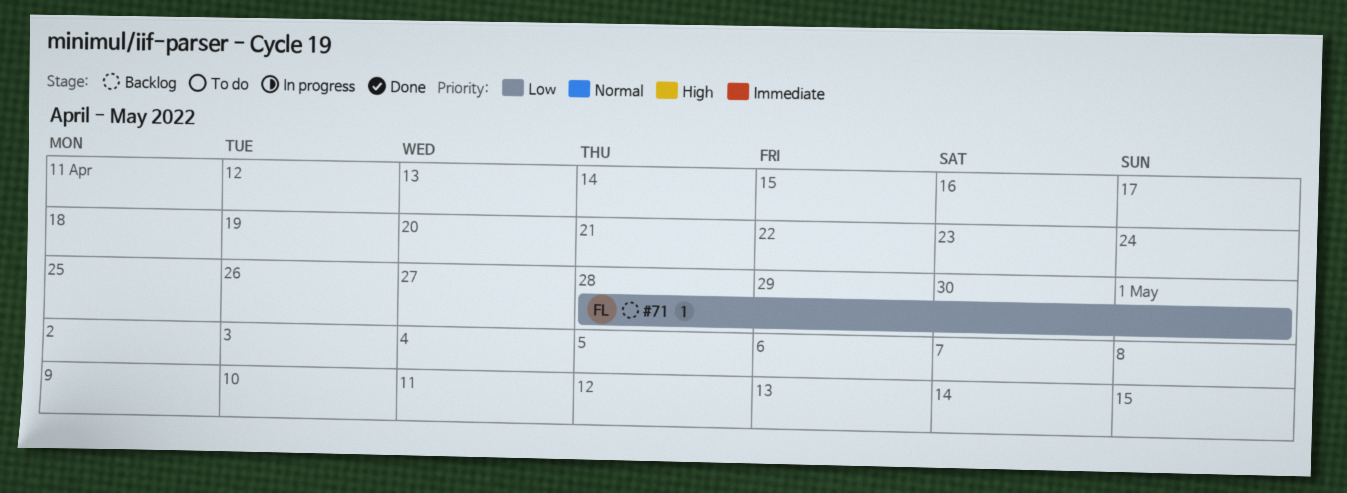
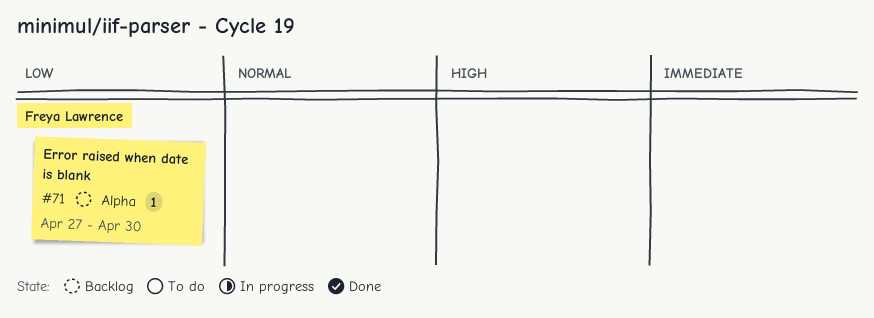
#71, start: Apr 28 -> Apr 27
#71, due: May 1 -> Apr 30

